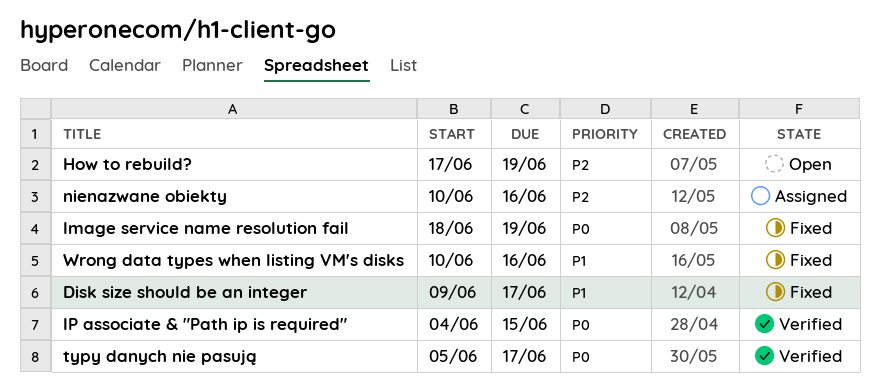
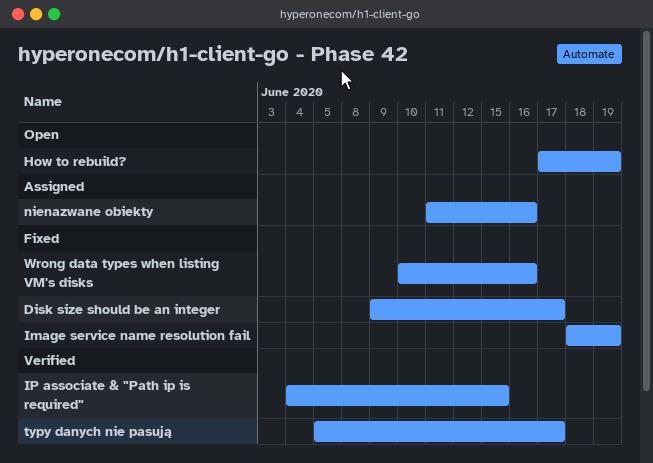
nienazwane obiekty, start: Jun 10 -> Jun 11

